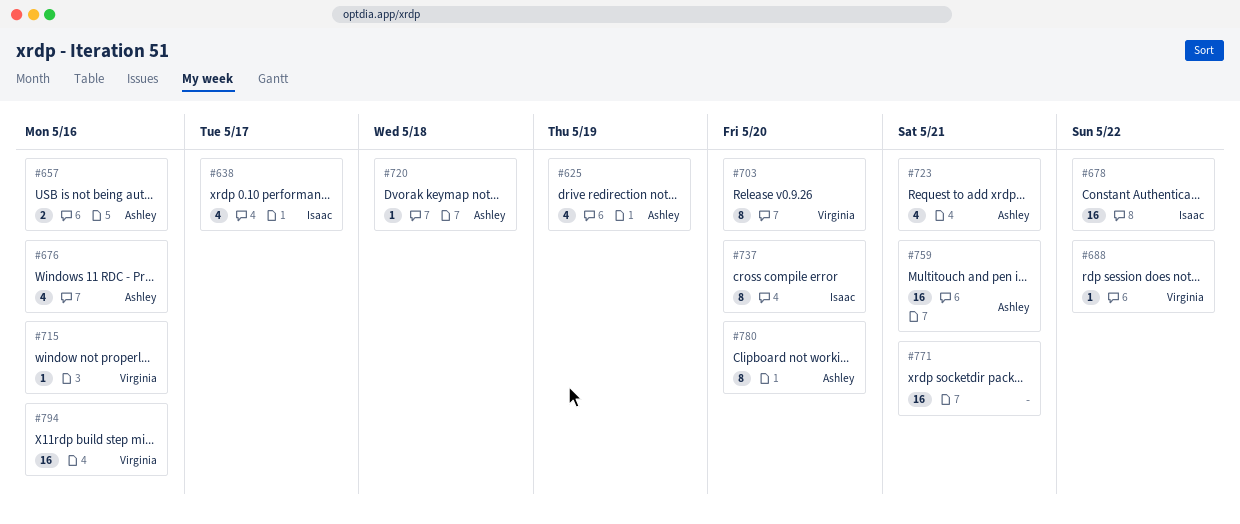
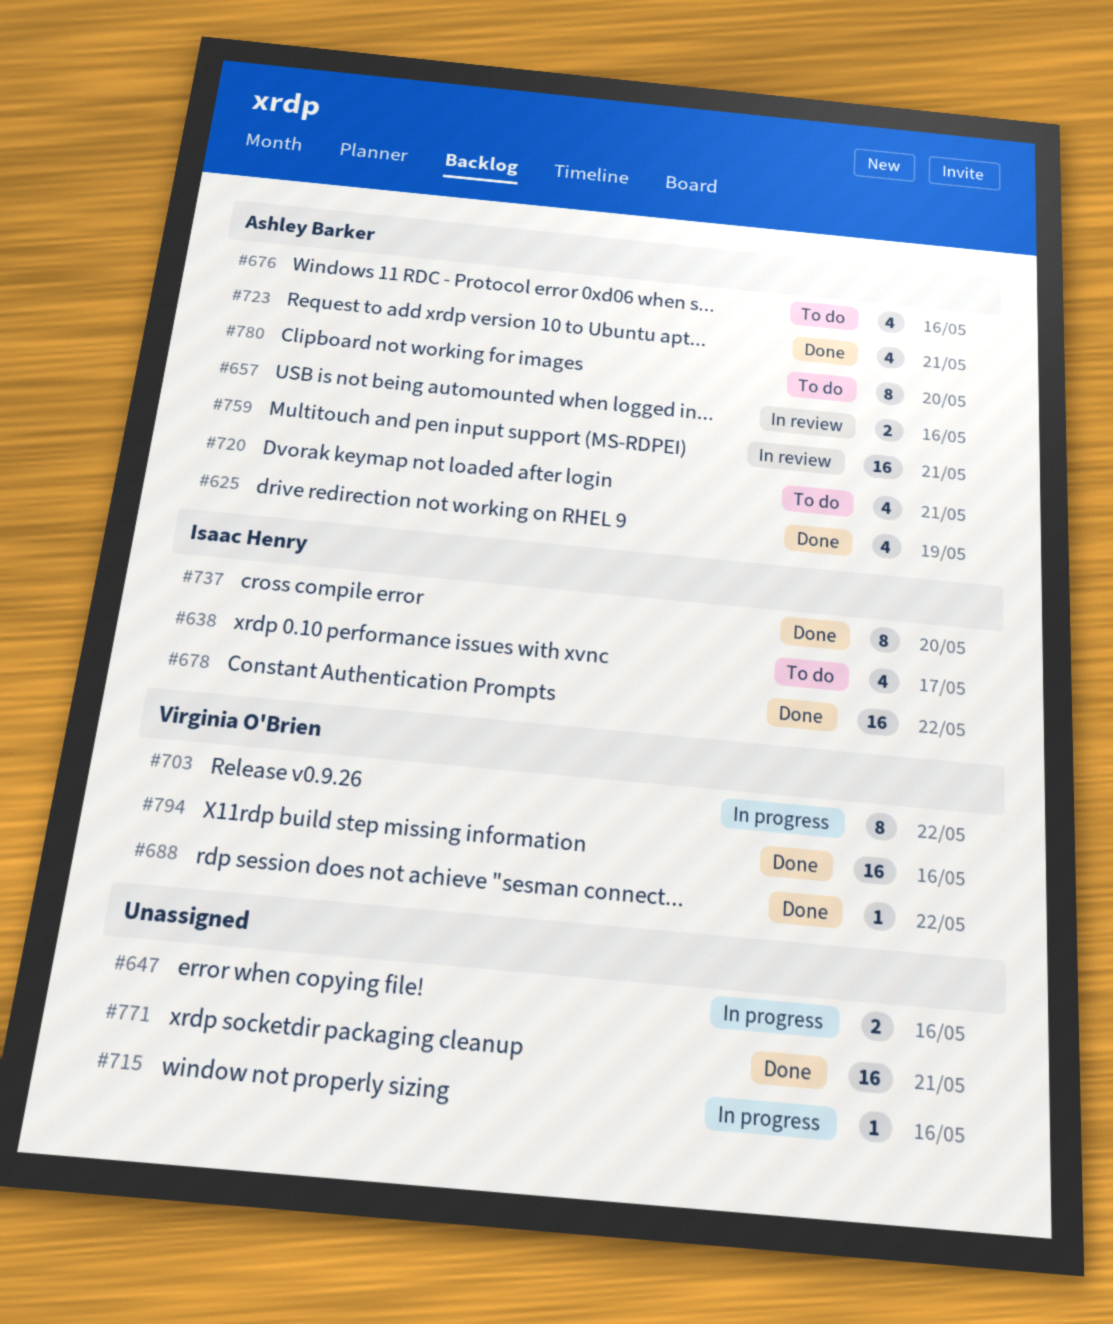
#647: none -> present
#703, due: May 20 -> May 22
#715, owner: Virginia O'Brien -> none
#720, estimate: 1 -> 4
#720, due: May 18 -> May 21

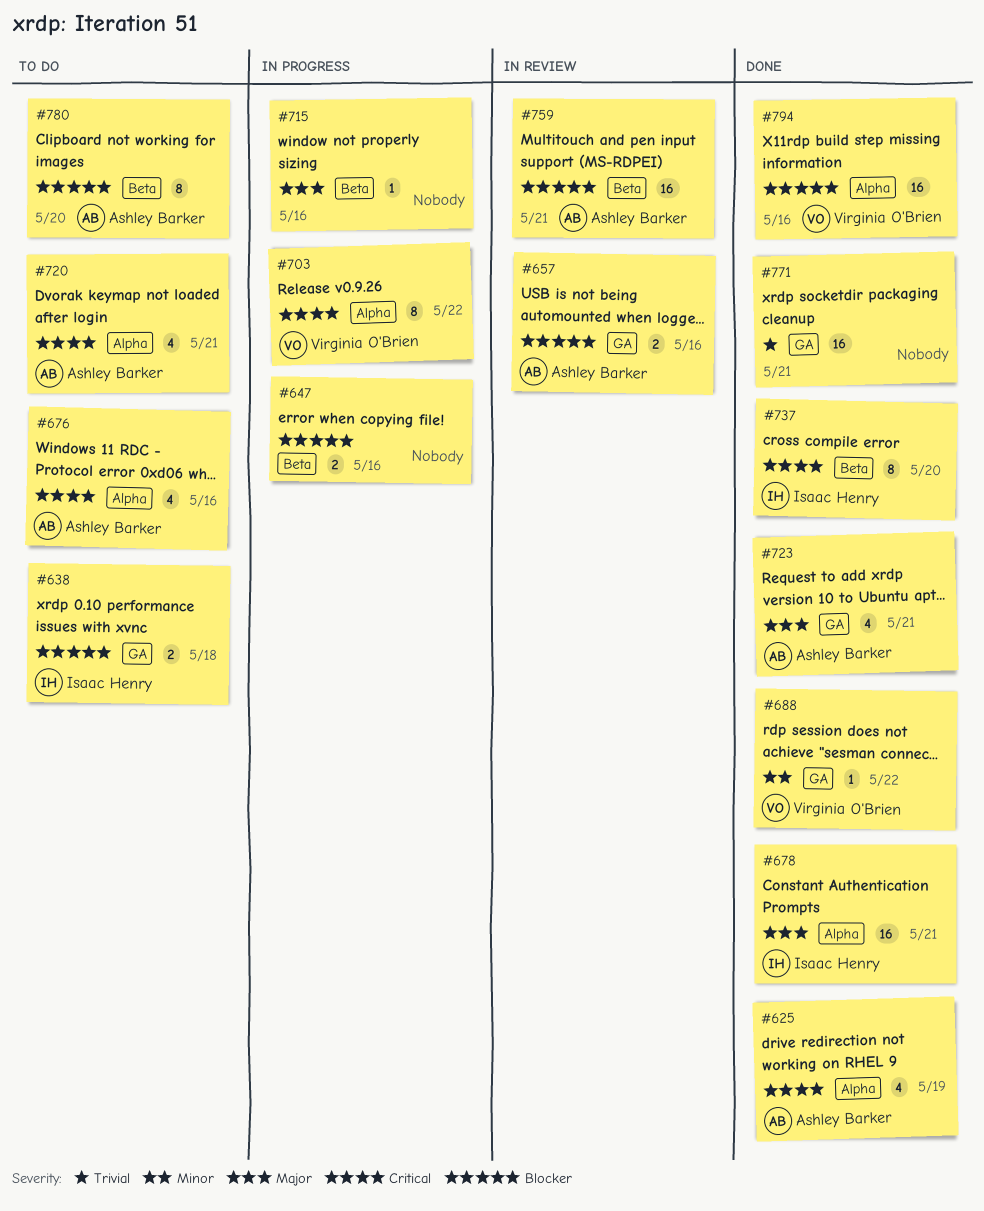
#638, estimate: 4 -> 2
#638, due: May 17 -> May 18
#678, due: May 22 -> May 21

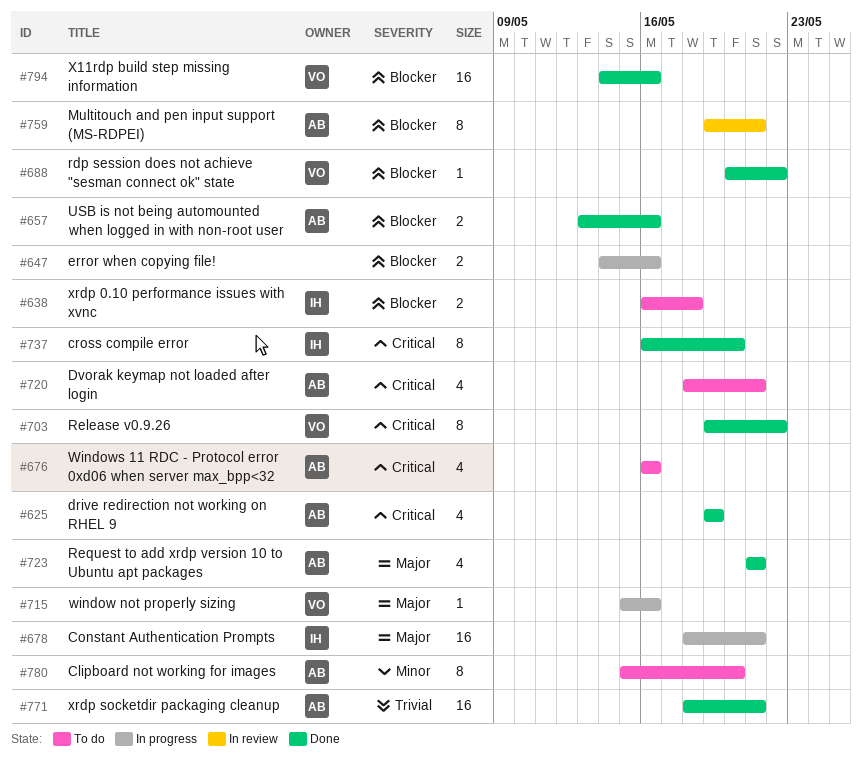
#657, status: In review -> Done
#678, status: Done -> In progress
#688, priority: Minor -> Blocker
#703, status: In progress -> Done
#715, owner: none -> Virginia O'Brien
#759, estimate: 16 -> 8
#771, owner: none -> Ashley Barker
#780, priority: Blocker -> Minor

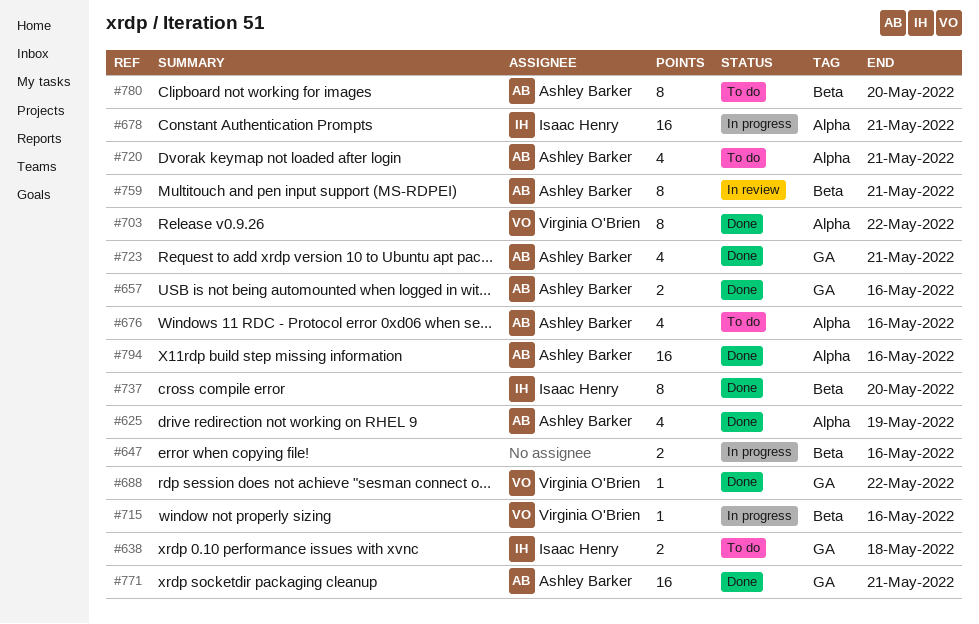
#794, owner: Virginia O'Brien -> Ashley Barker

